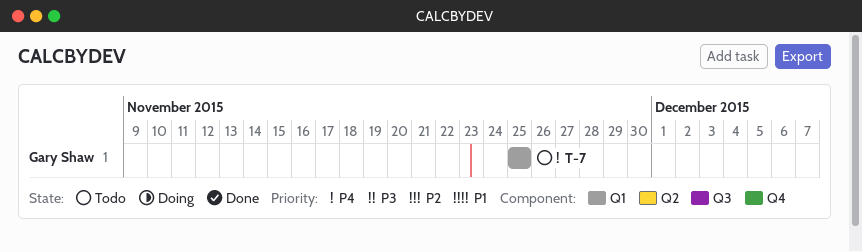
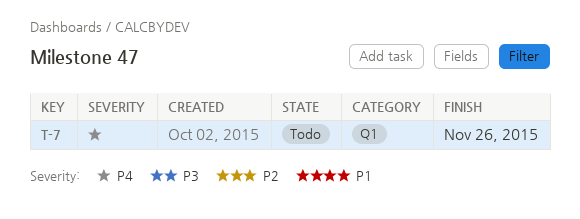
T-7, due: Nov 25 -> Nov 26

